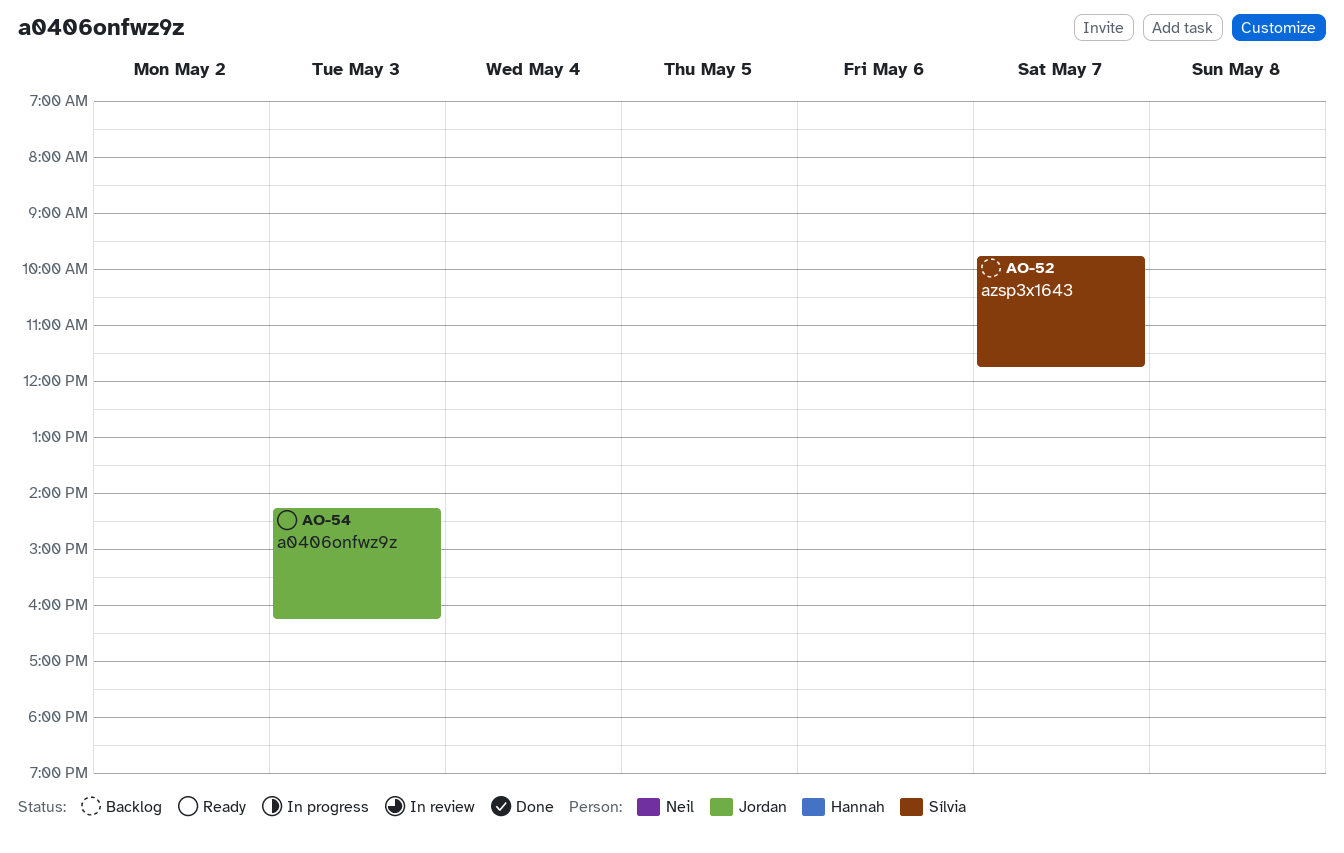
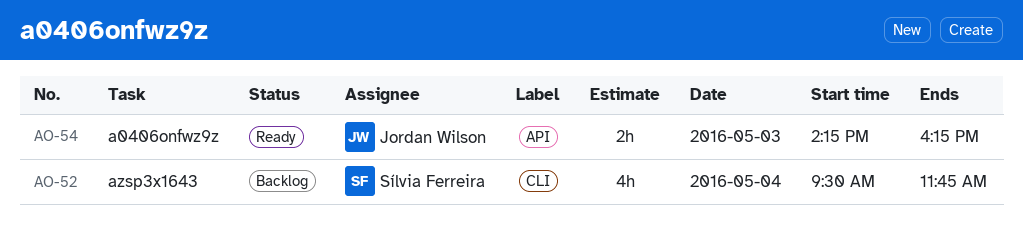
AO-52, day: May 7 -> May 4
AO-52, begins: 09:45 -> 09:30

